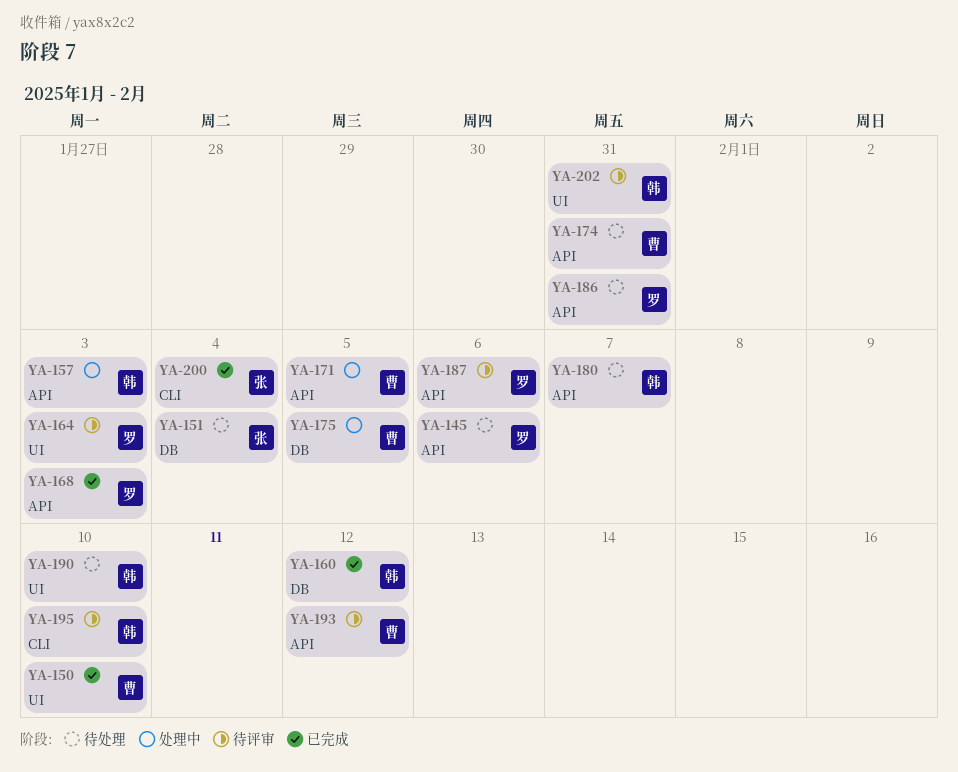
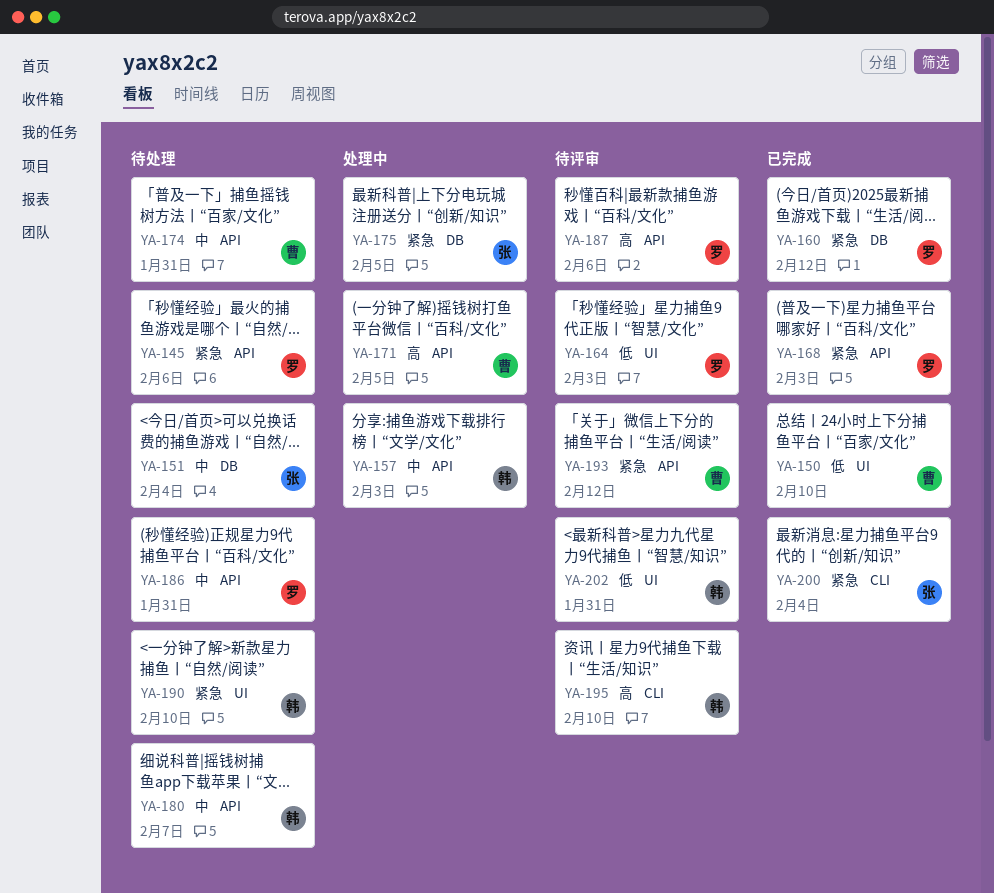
YA-160, owner: 韩 -> 罗
YA-175, owner: 曹 -> 张

